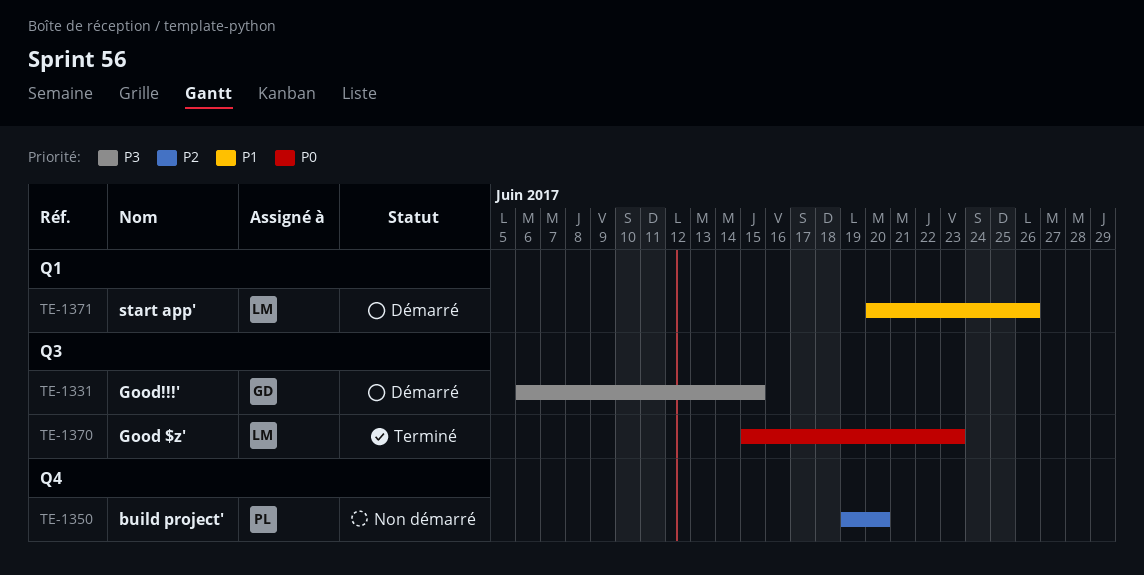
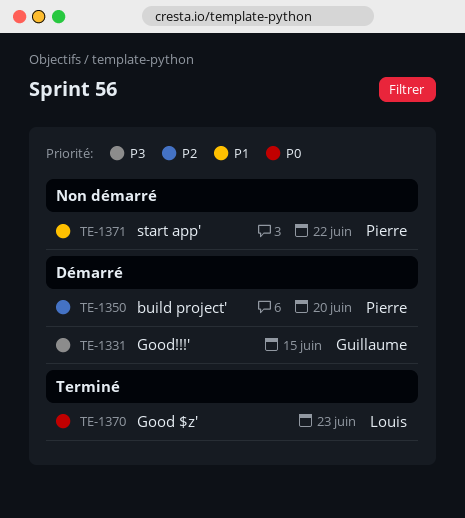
TE-1350, status: Non démarré -> Démarré
TE-1371, status: Démarré -> Non démarré
TE-1371, owner: Louis -> Pierre
TE-1371, due: Jun 26 -> Jun 22

